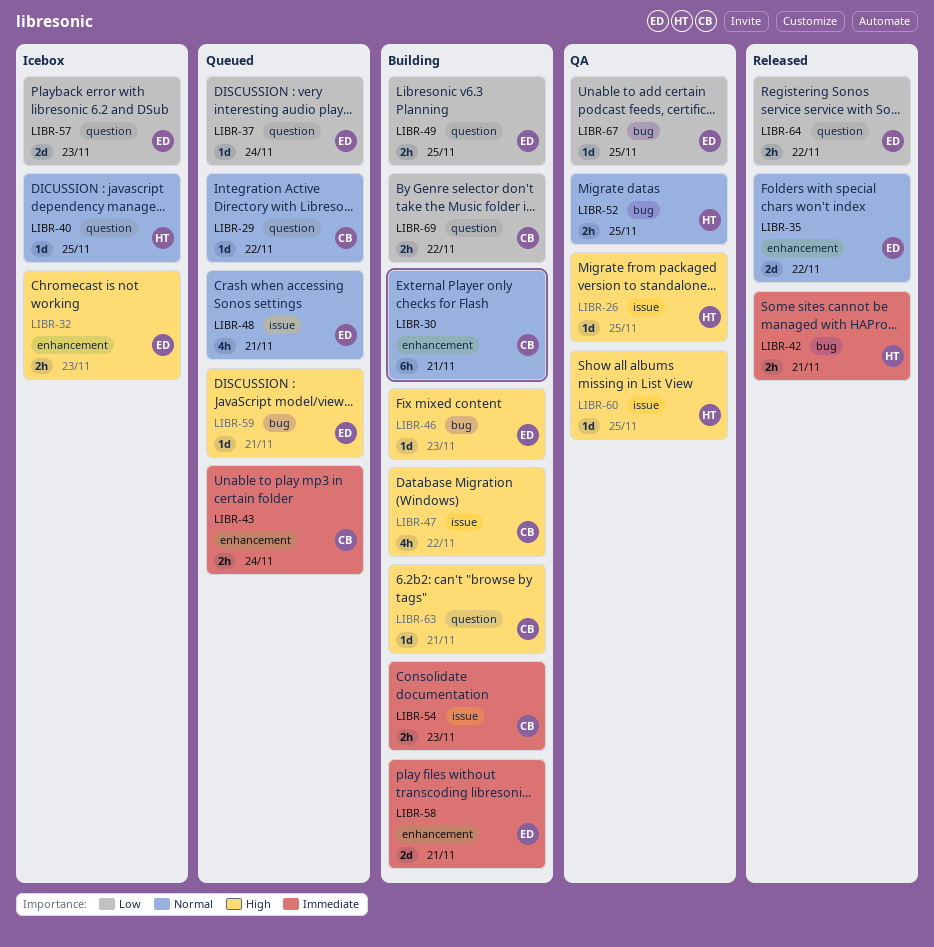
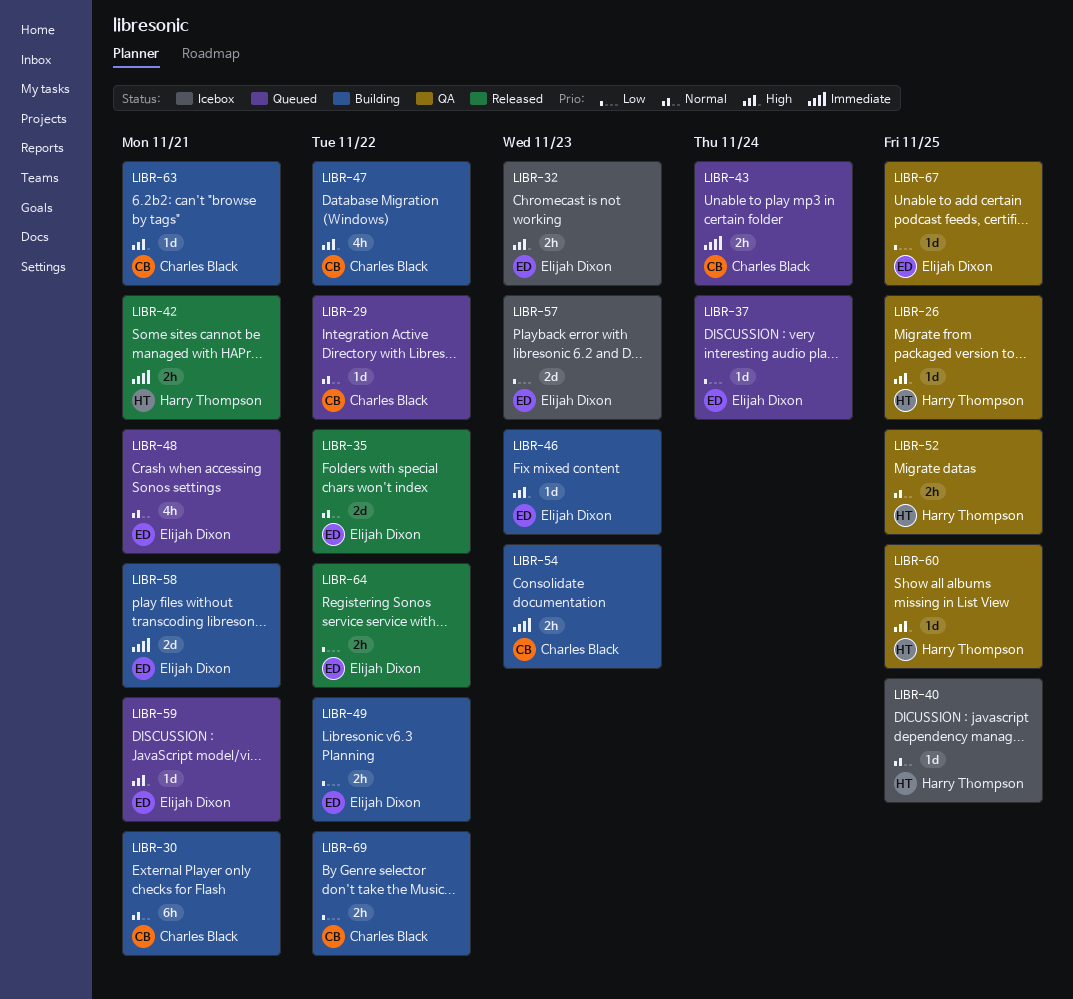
LIBR-49, due: Nov 25 -> Nov 22

